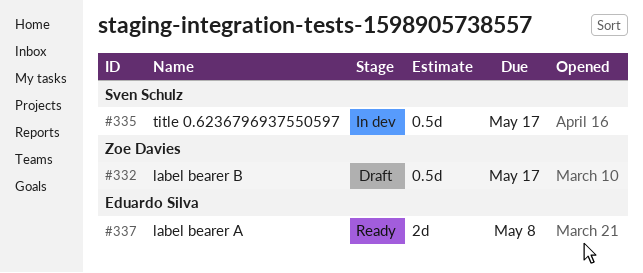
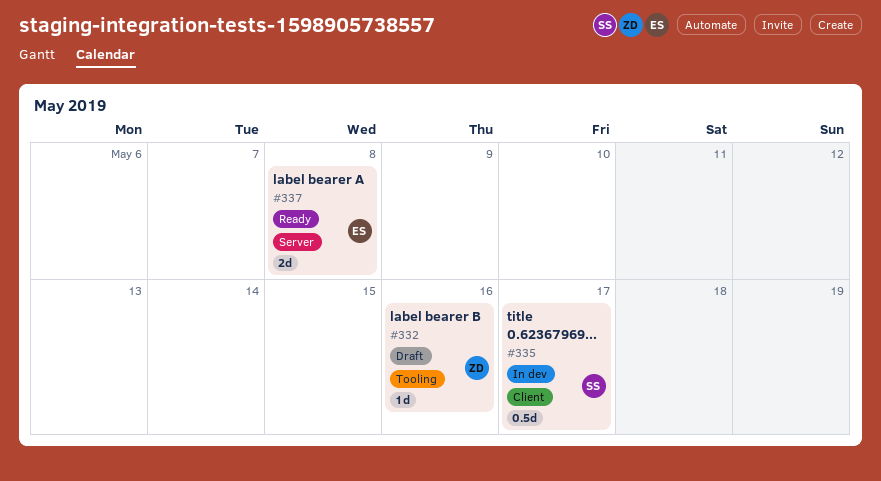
#332, estimate: 0.5d -> 1d
#332, due: May 17 -> May 16

